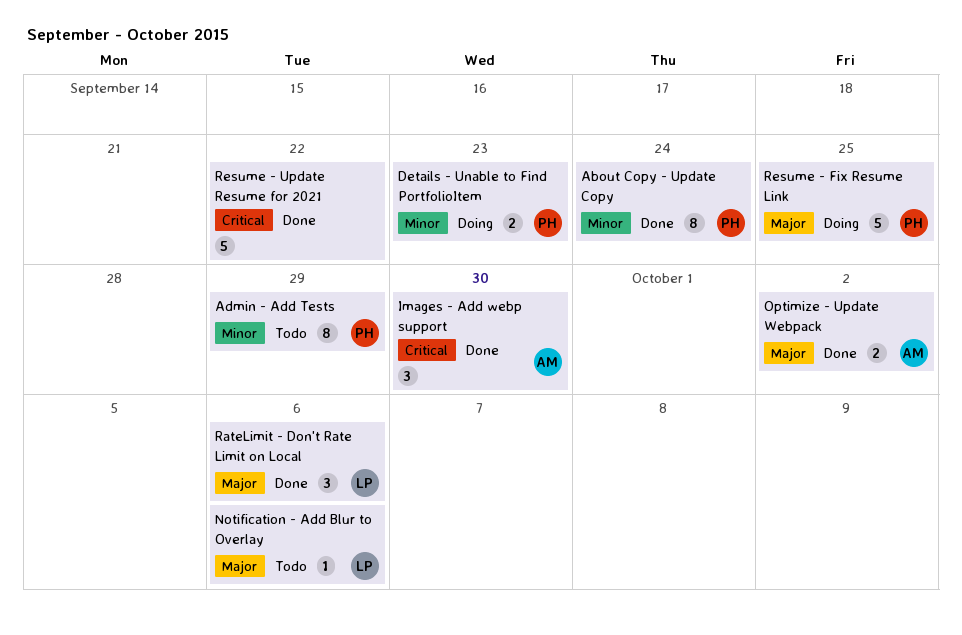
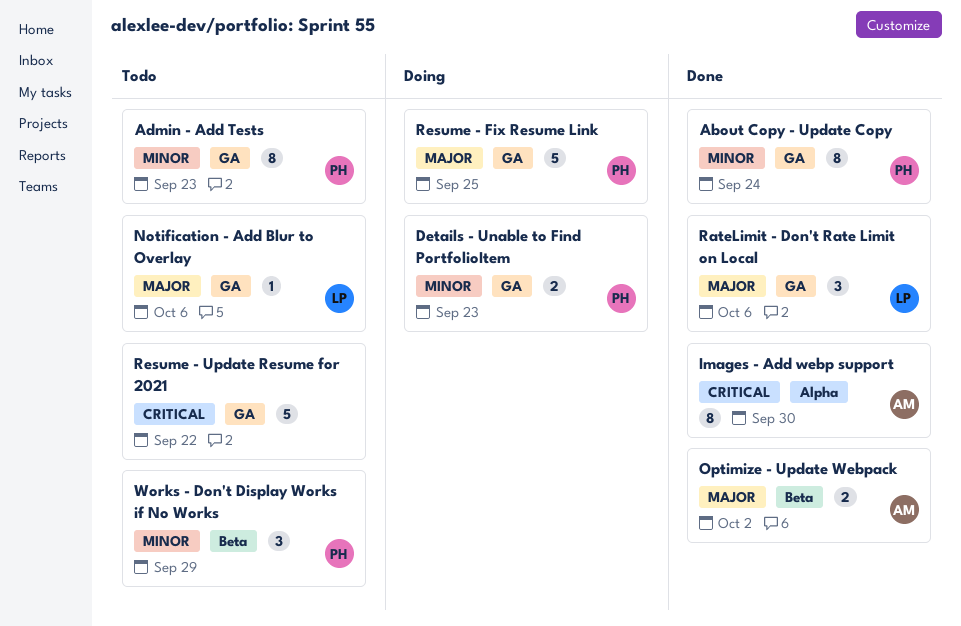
Admin - Add Tests, due: Sep 29 -> Sep 23
Images - Add webp support, estimate: 3 -> 8
Resume - Update Resume for 2021, status: Done -> Todo
Works - Don't Display Works if No Works: none -> present

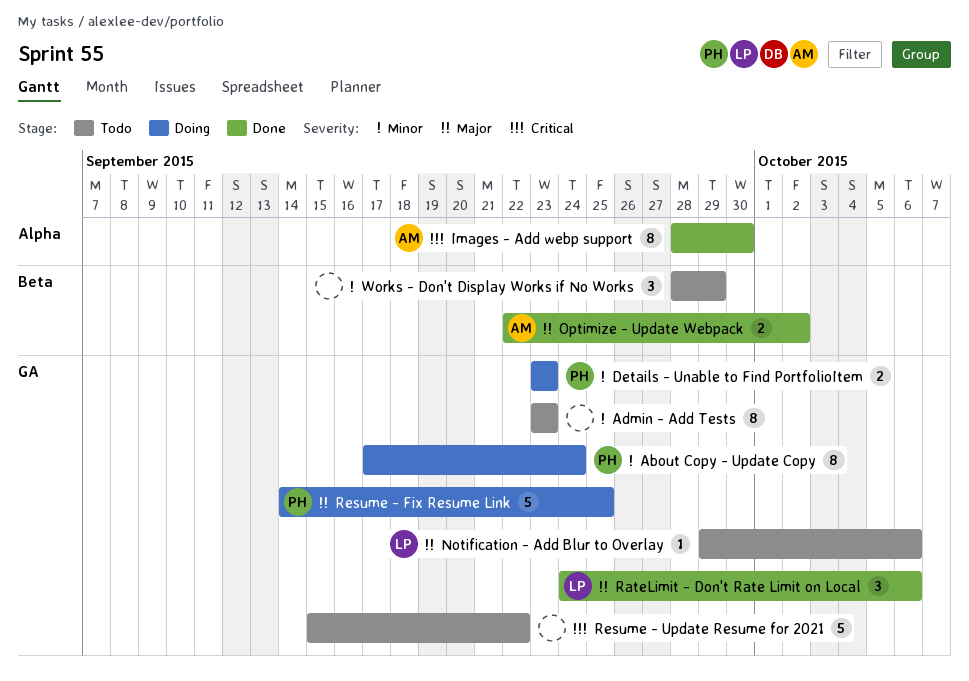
About Copy - Update Copy, status: Done -> Doing
Admin - Add Tests, owner: PH -> none
Works - Don't Display Works if No Works, owner: PH -> none

